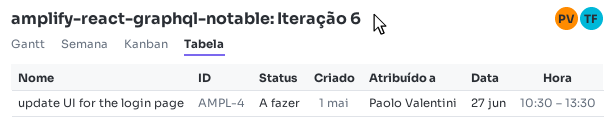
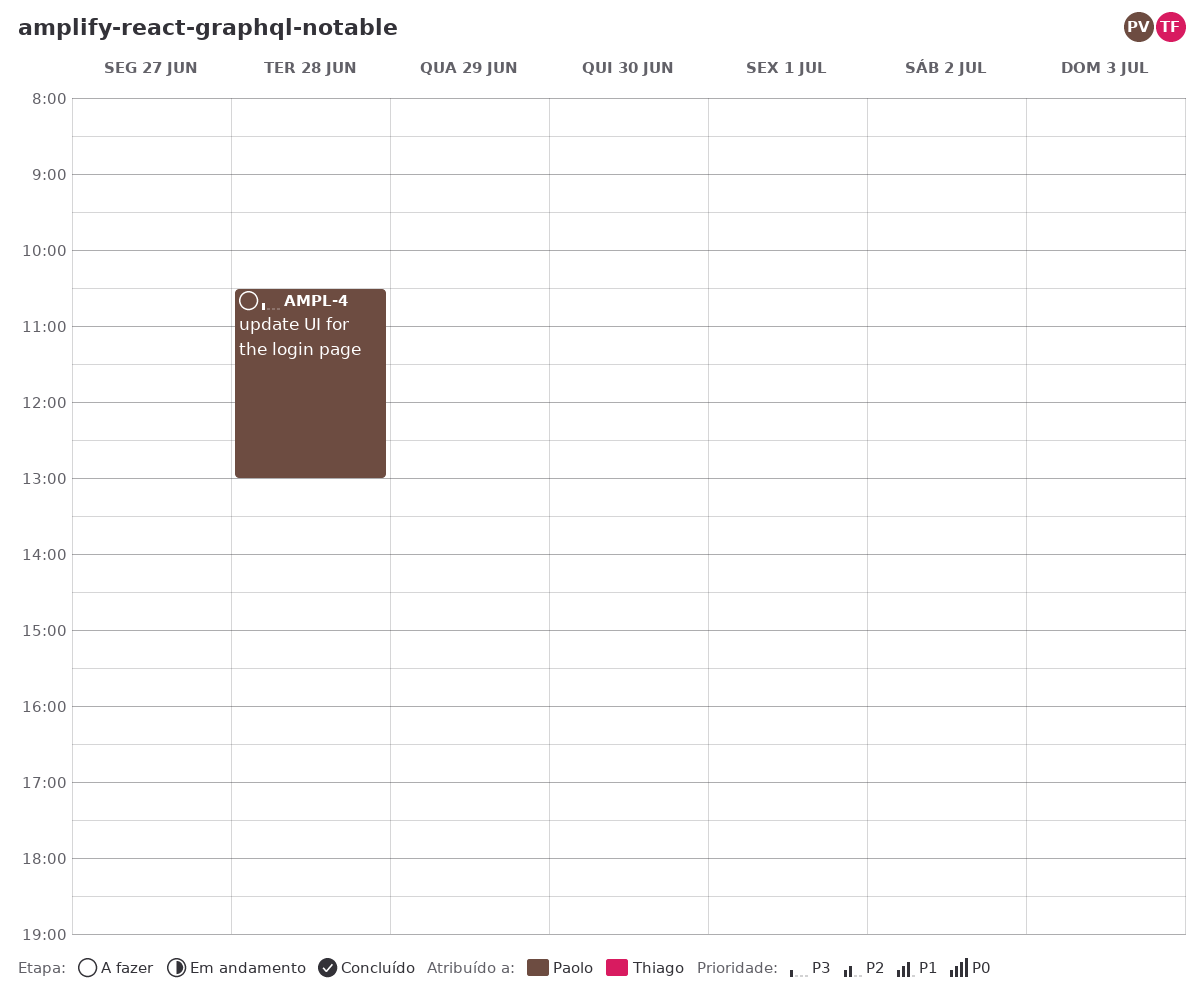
AMPL-4, day: Jun 27 -> Jun 28
AMPL-4, ends: 13:30 -> 13:00

